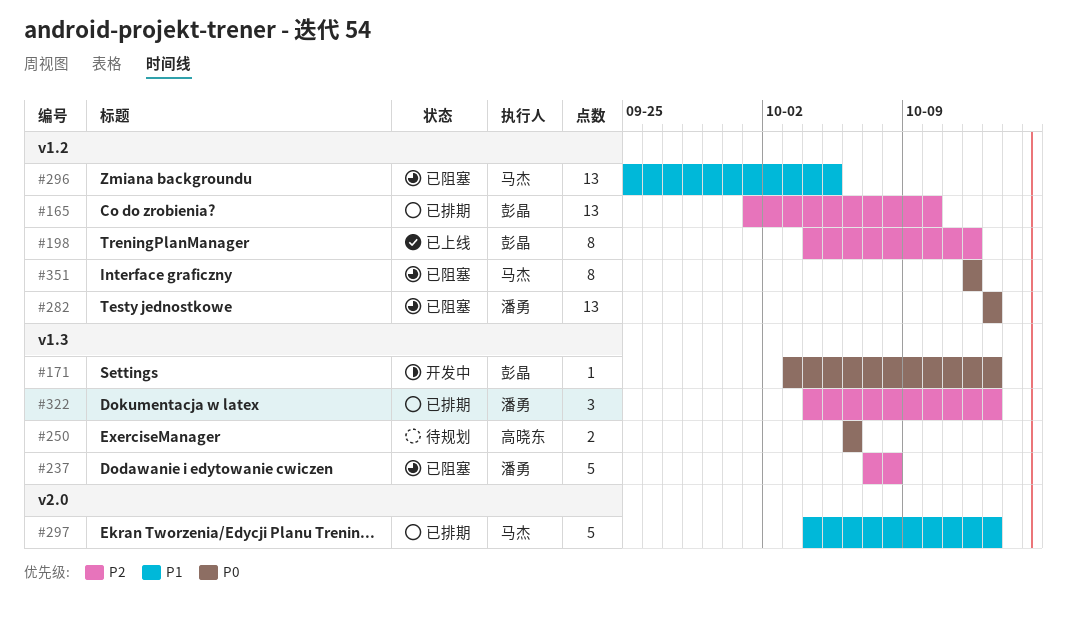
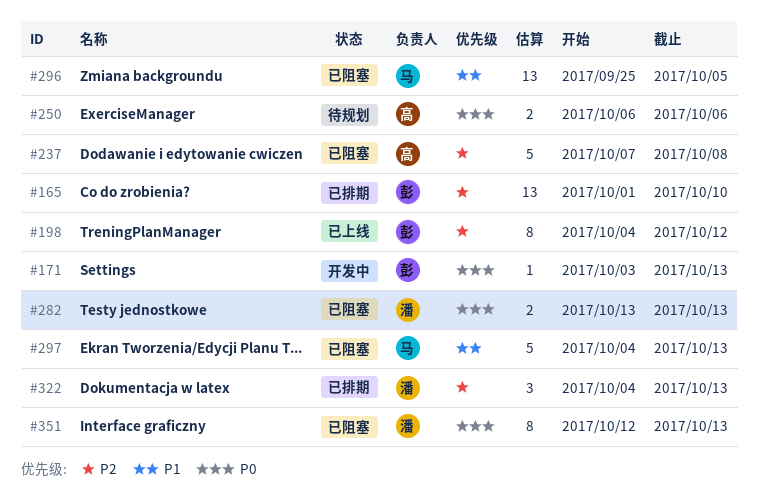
#237, owner: 潘勇 -> 高晓东
#282, estimate: 13 -> 2
#297, status: 已排期 -> 已阻塞
#351, owner: 马杰 -> 潘勇
#351, due: Oct 12 -> Oct 13

